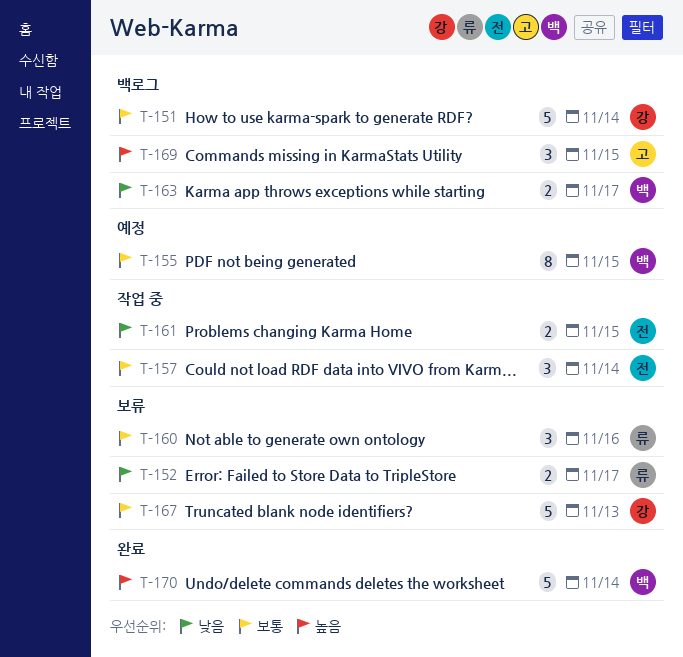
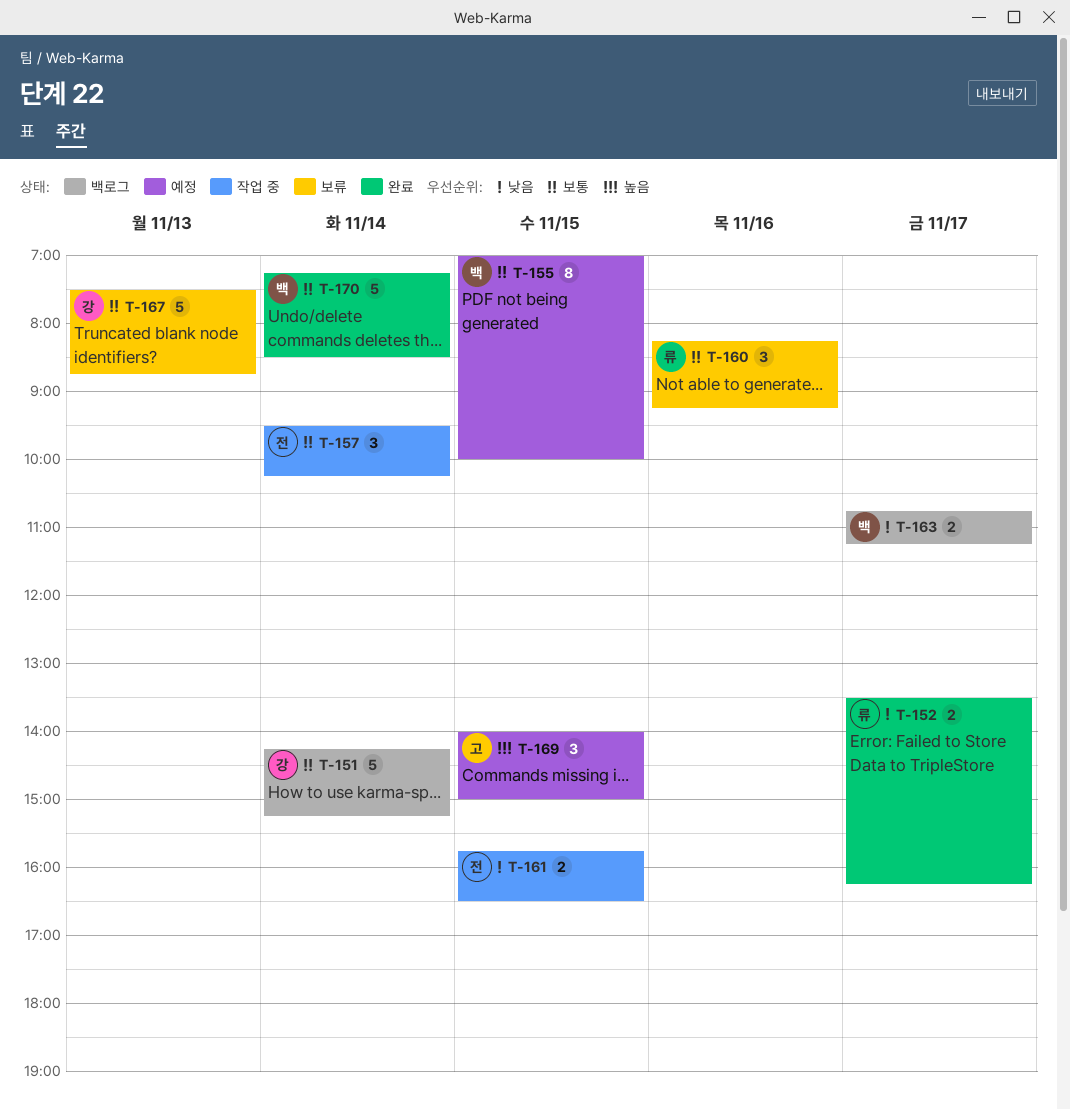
T-152, status: 보류 -> 완료
T-169, status: 백로그 -> 예정
T-170, priority: 높음 -> 보통

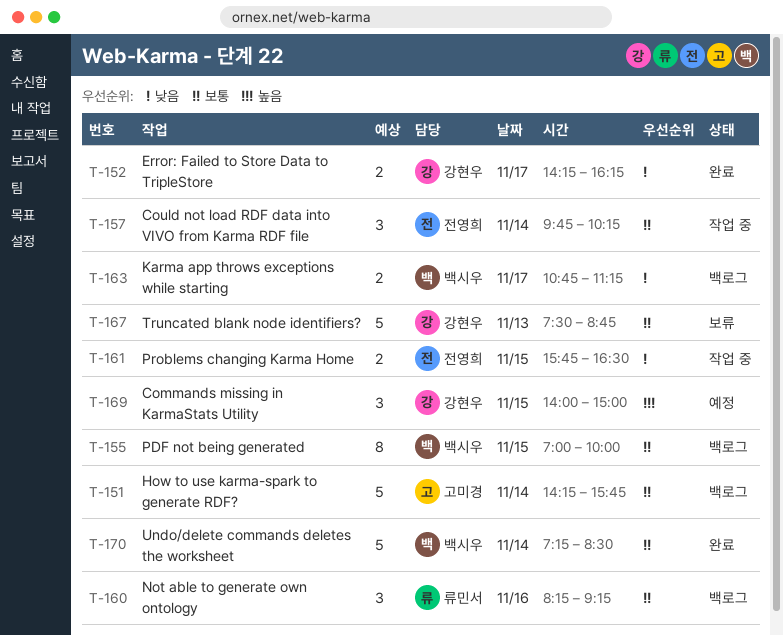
T-151, owner: 강현우 -> 고미경
T-151, ends: 15:15 -> 15:45
T-152, owner: 류민서 -> 강현우
T-152, begins: 13:30 -> 14:15
T-155, status: 예정 -> 백로그
T-157, begins: 09:30 -> 09:45
T-160, status: 보류 -> 백로그
T-169, owner: 고미경 -> 강현우

